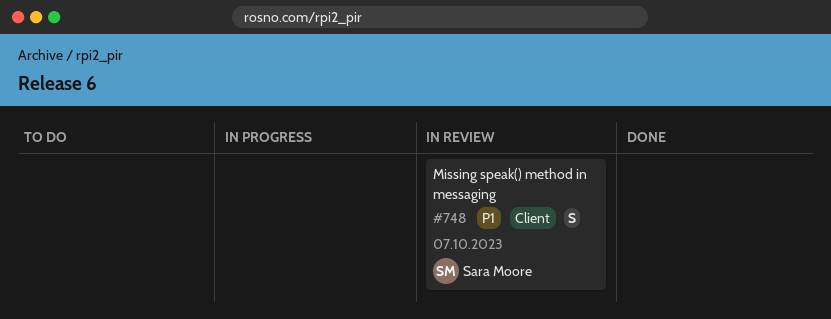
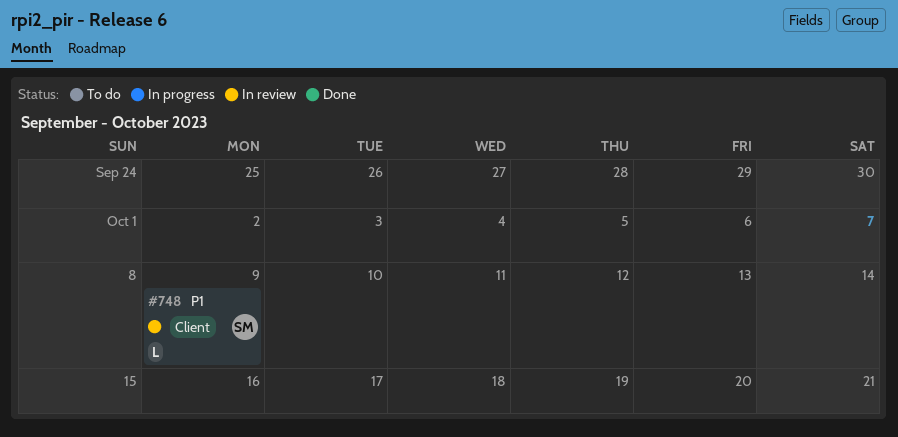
#748, estimate: S -> L
#748, due: Oct 7 -> Oct 9

